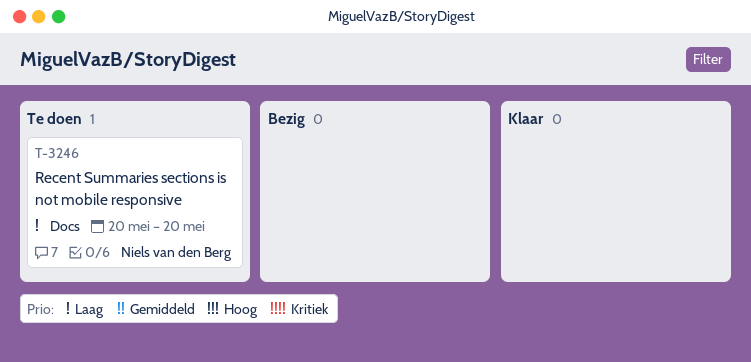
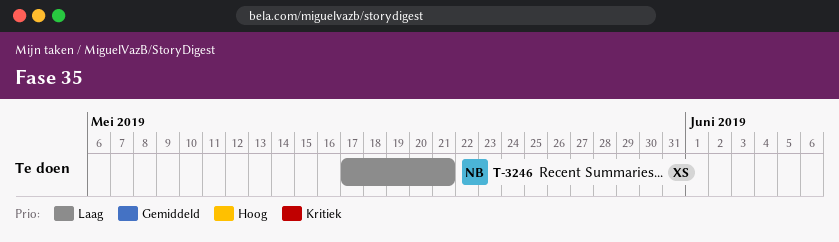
T-3246, start: May 20 -> May 17
T-3246, due: May 20 -> May 21

